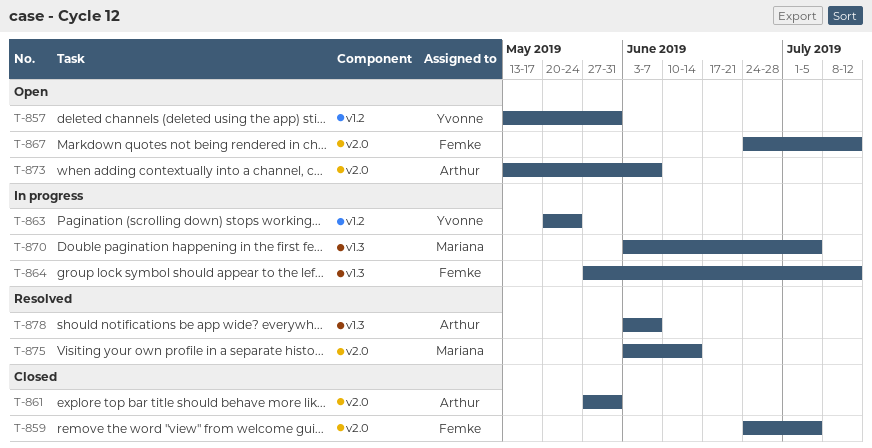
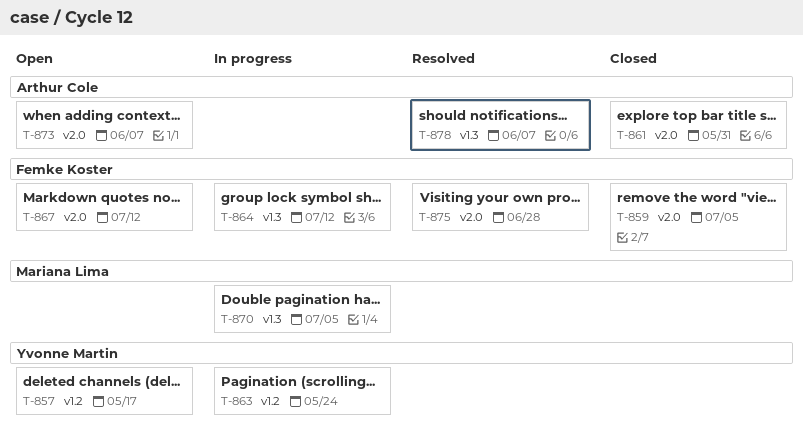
T-857, due: May 31 -> May 17
T-875, owner: Mariana Lima -> Femke Koster
T-875, due: Jun 14 -> Jun 28

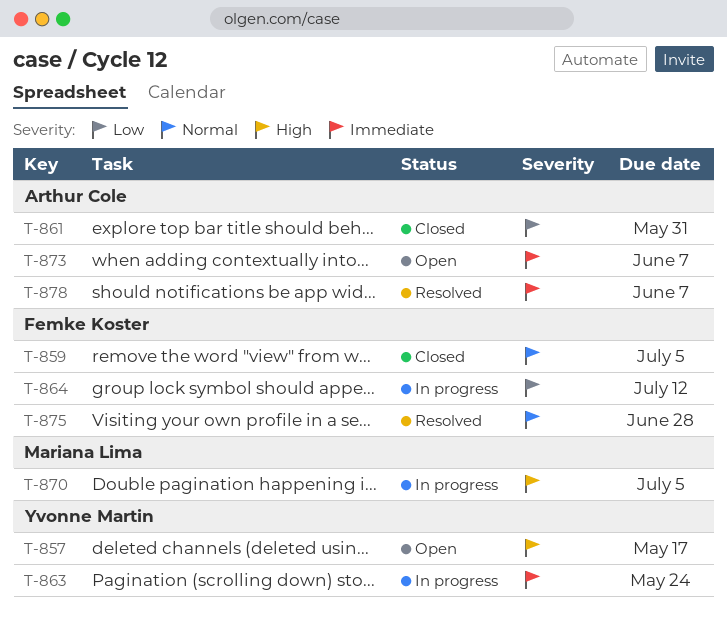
T-867: present -> none

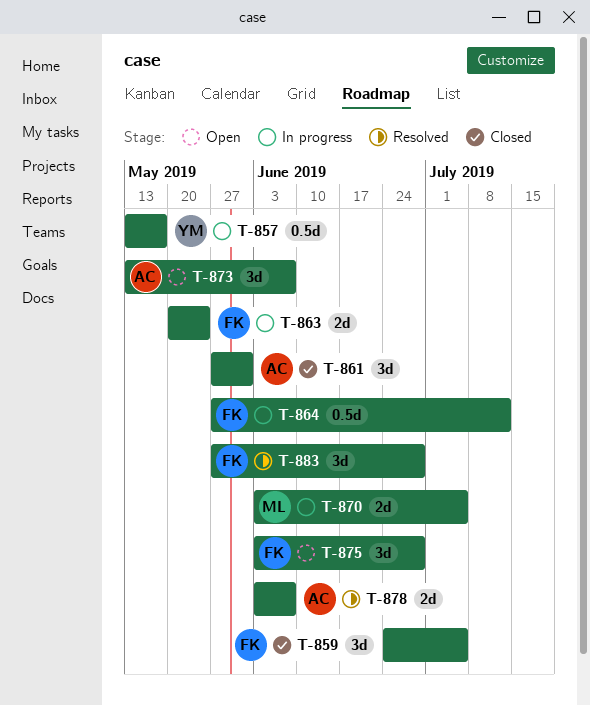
T-857, status: Open -> In progress
T-863, owner: Yvonne Martin -> Femke Koster
T-875, status: Resolved -> Open
T-883: none -> present

